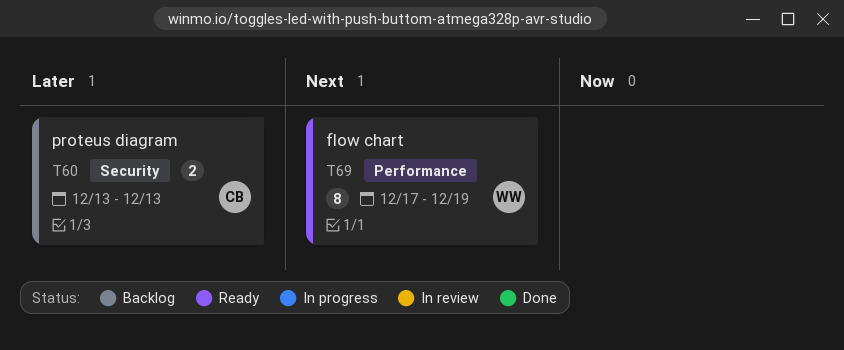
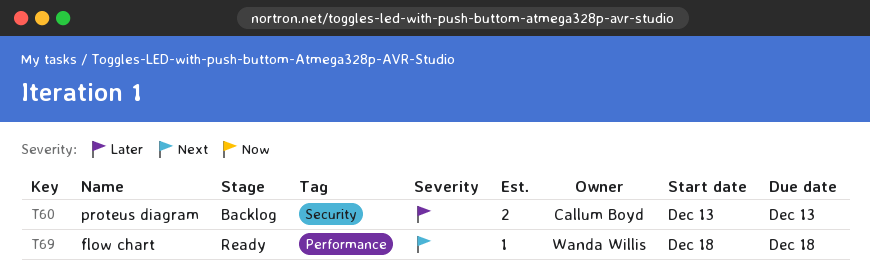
T69, estimate: 8 -> 1
T69, start: Dec 17 -> Dec 18
T69, due: Dec 19 -> Dec 18

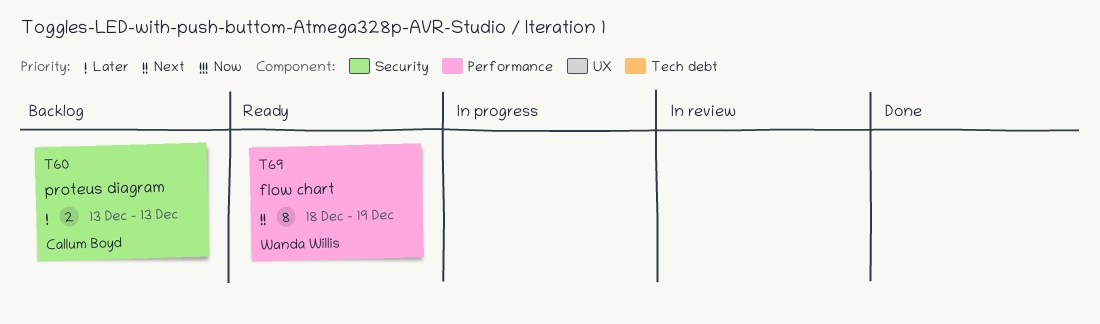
T69, estimate: 1 -> 8
T69, due: Dec 18 -> Dec 19

